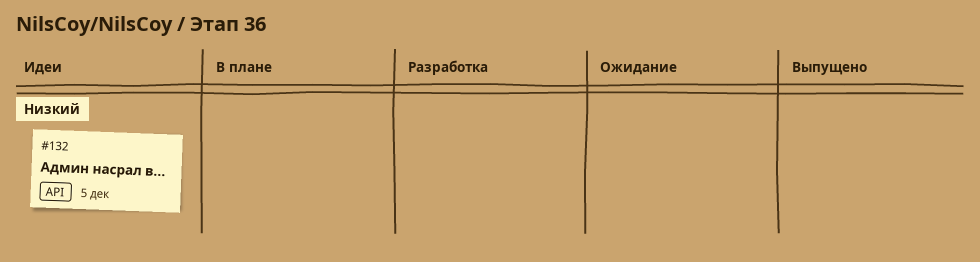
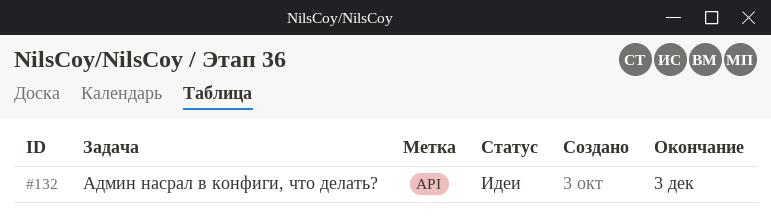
#132, due: Dec 5 -> Dec 3

